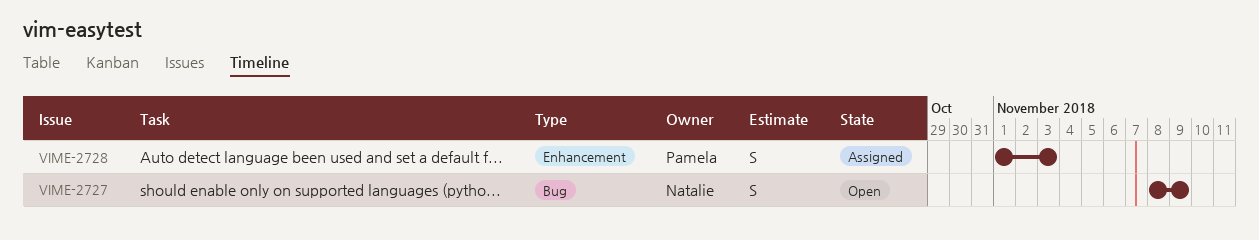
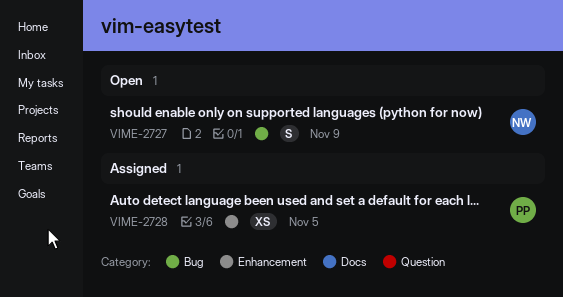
VIME-2728, estimate: S -> XS
VIME-2728, due: Nov 3 -> Nov 5

